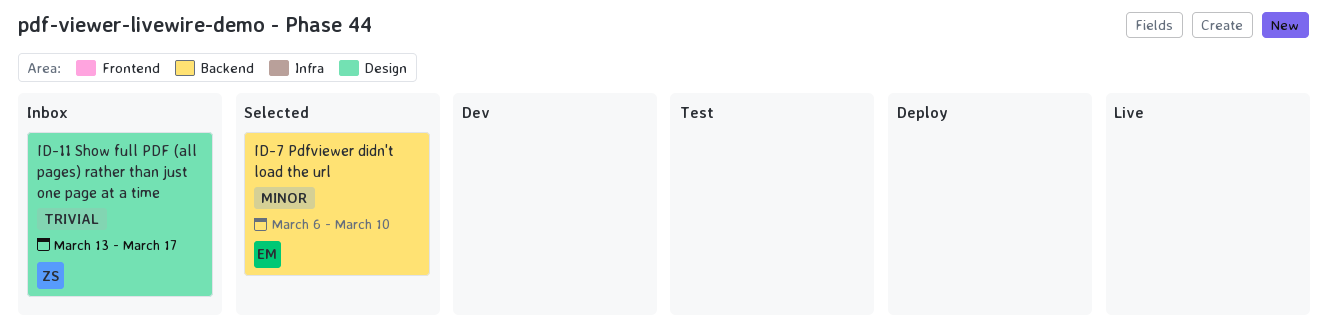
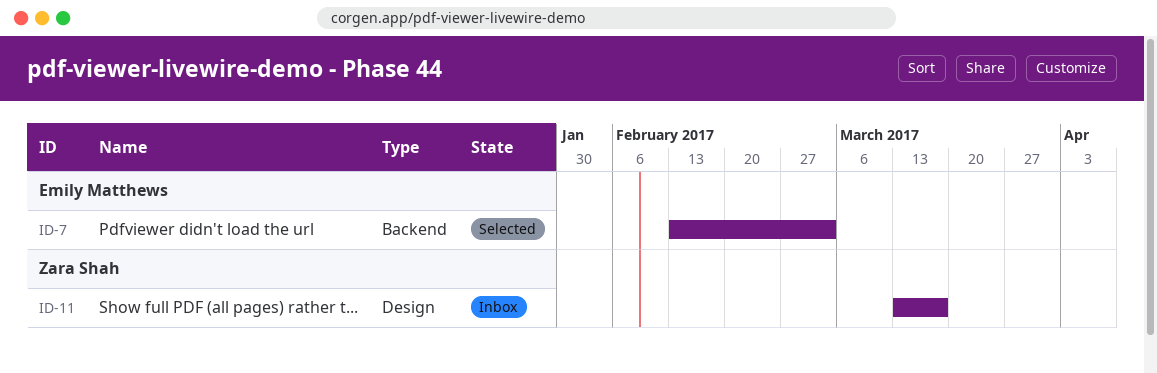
ID-7, start: Mar 6 -> Feb 13
ID-7, due: Mar 10 -> Mar 3

